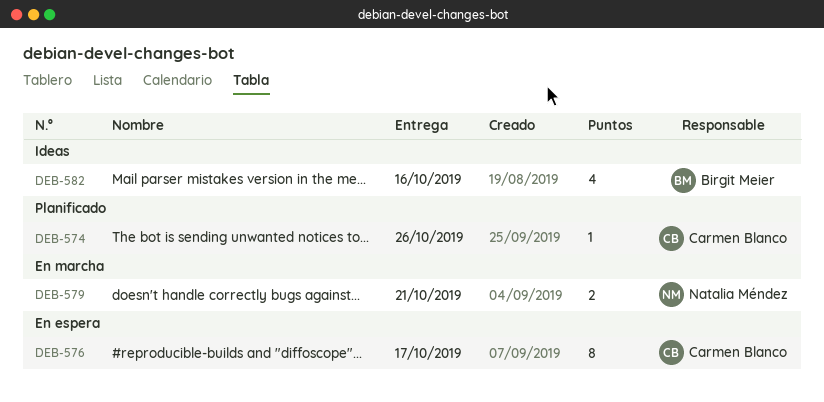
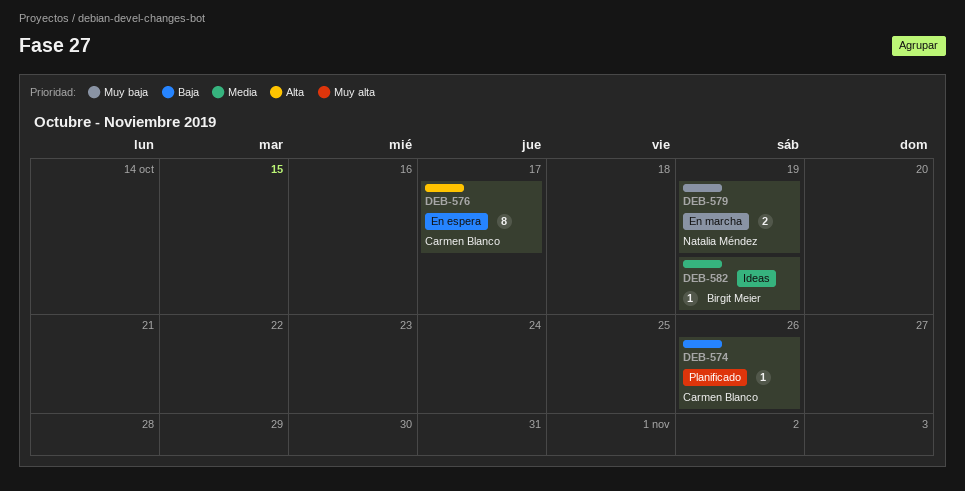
DEB-579, due: Oct 21 -> Oct 19
DEB-582, estimate: 4 -> 1
DEB-582, due: Oct 16 -> Oct 19

